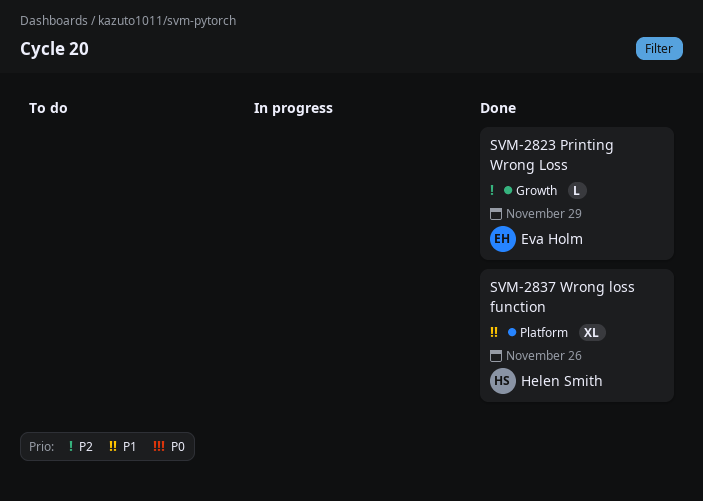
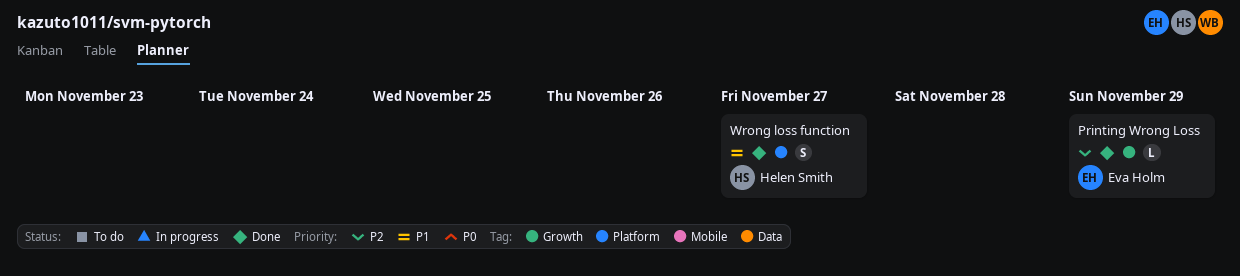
Wrong loss function, estimate: XL -> S
Wrong loss function, due: Nov 26 -> Nov 27

